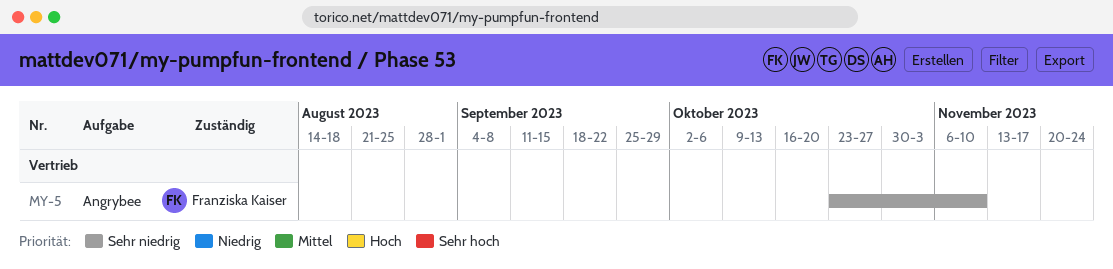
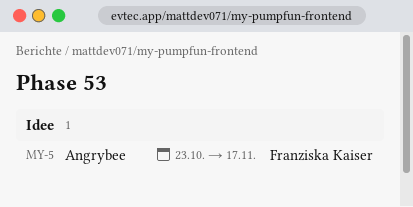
MY-5, due: Nov 10 -> Nov 17

